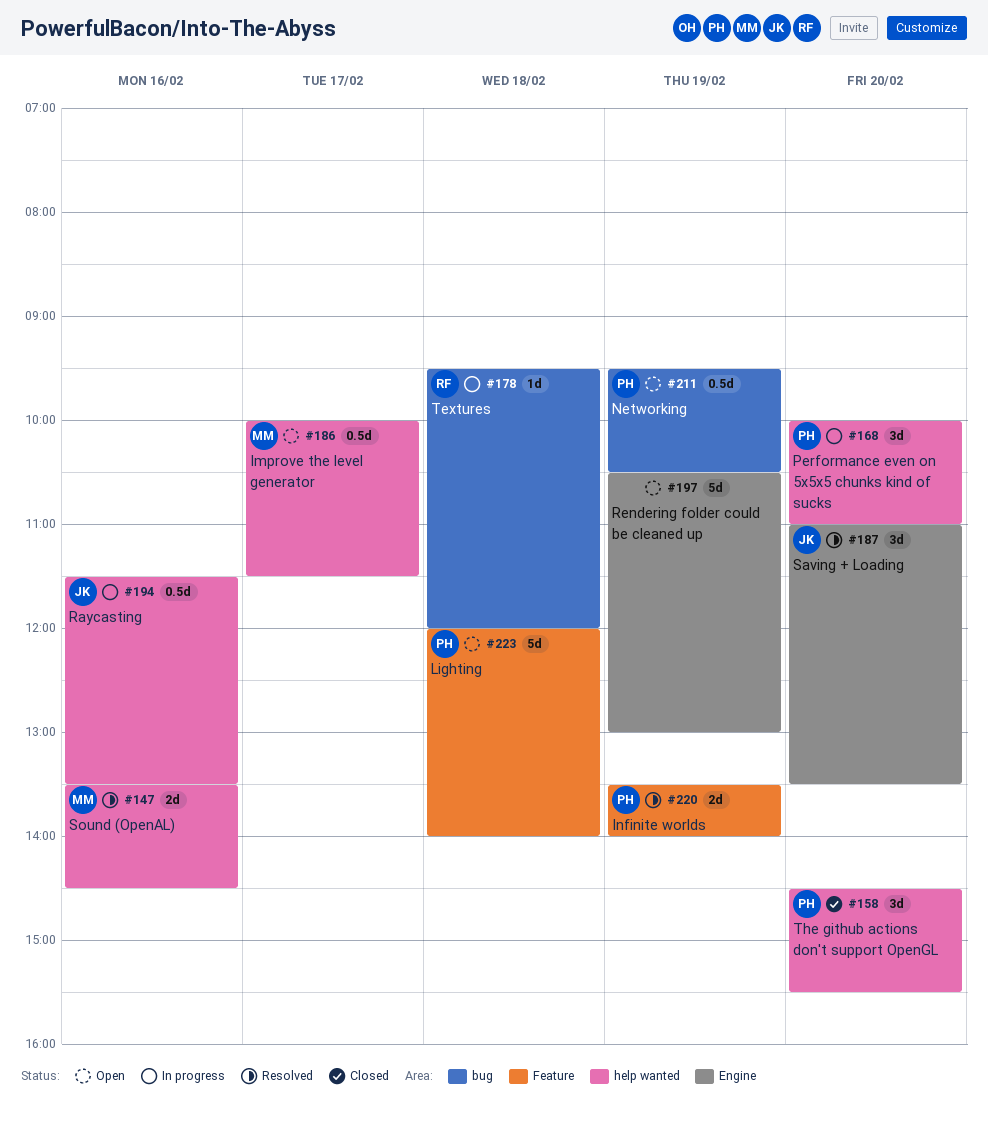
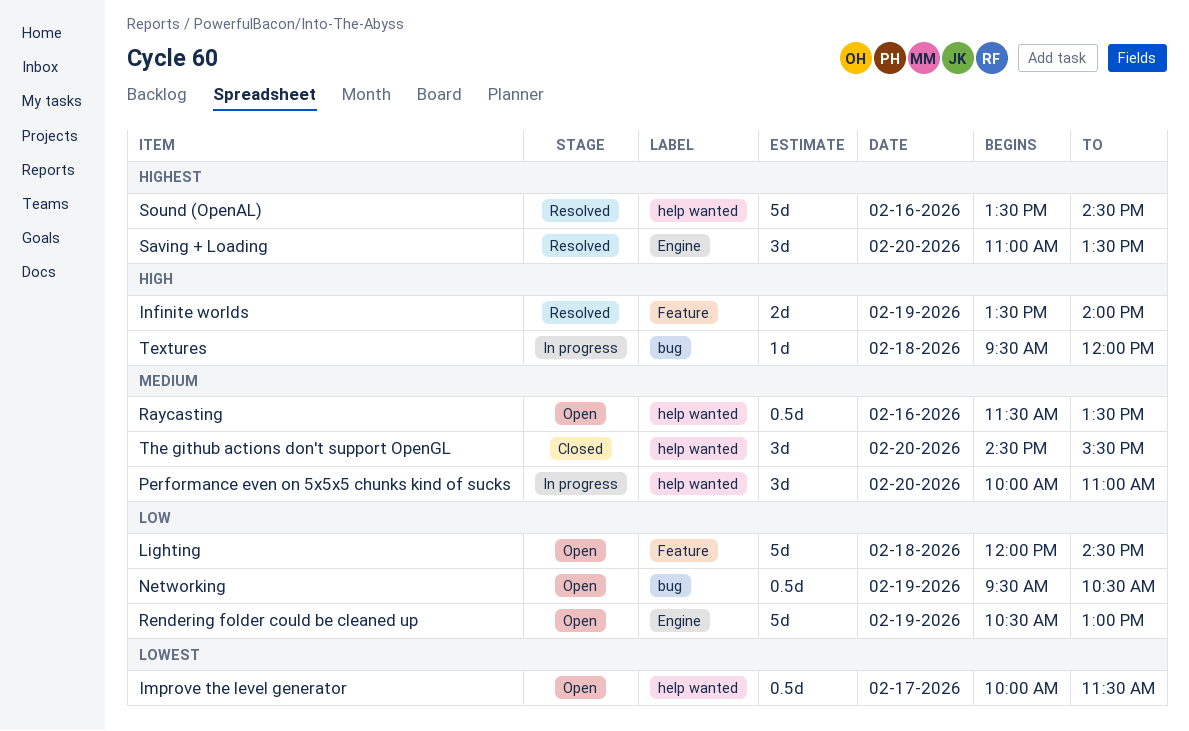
Lighting, ends: 14:00 -> 14:30
Raycasting, status: In progress -> Open
Sound (OpenAL), estimate: 2d -> 5d

